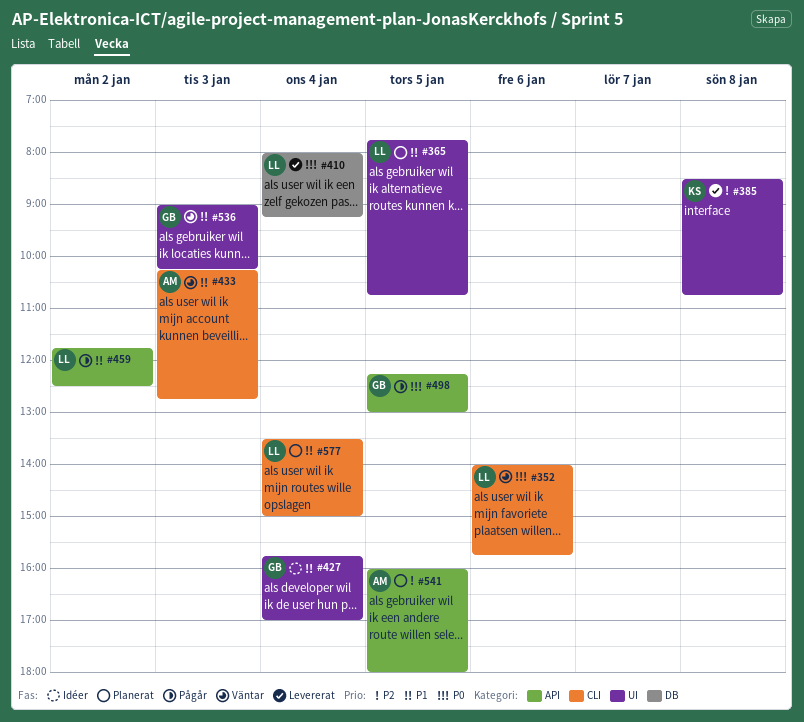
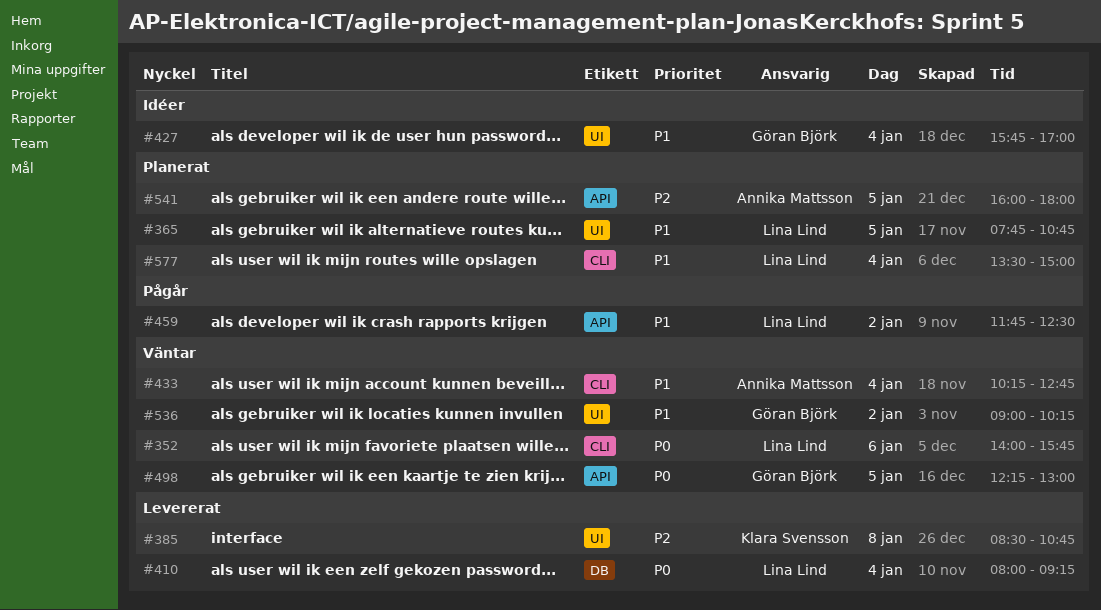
#433, day: Jan 3 -> Jan 4
#498, status: Pågår -> Väntar
#536, day: Jan 3 -> Jan 2

